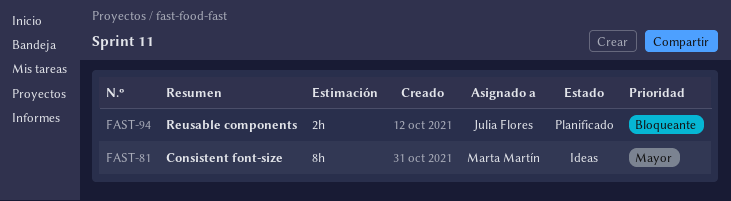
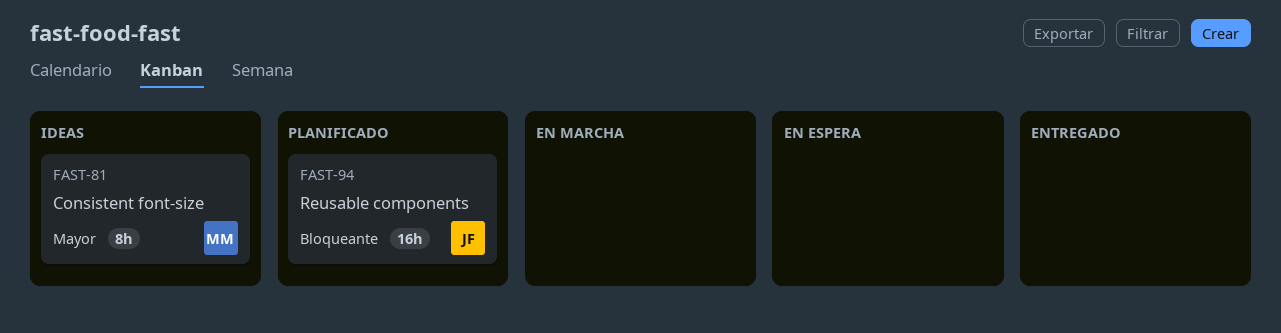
FAST-94, estimate: 2h -> 16h

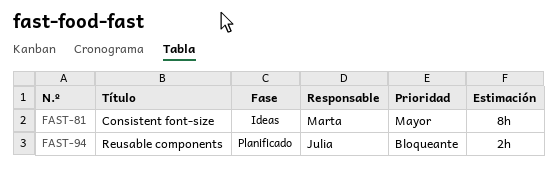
FAST-94, estimate: 16h -> 2h

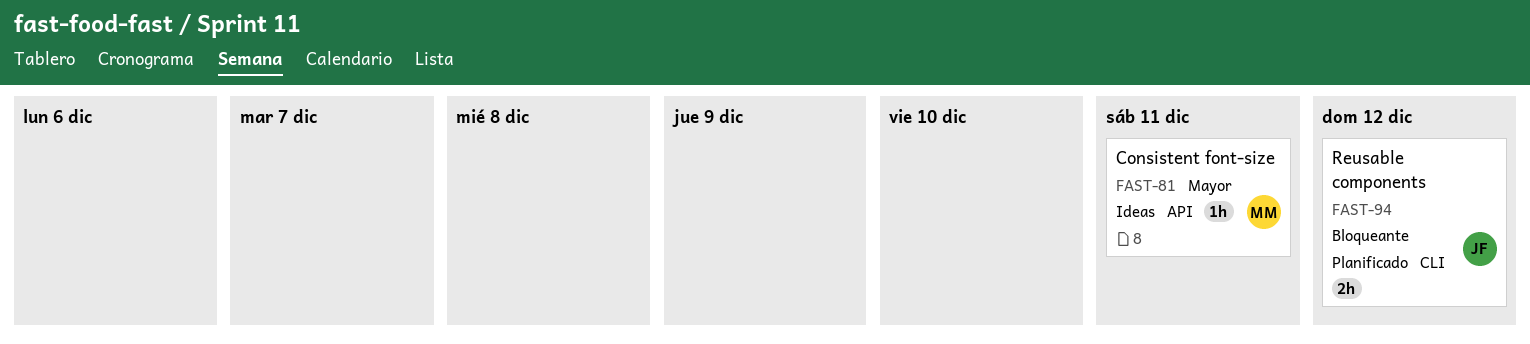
FAST-81, estimate: 8h -> 1h

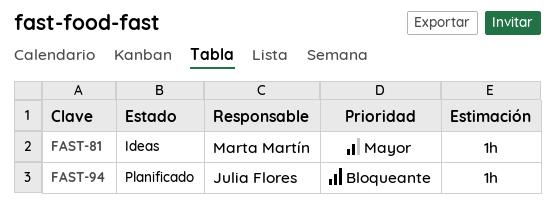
FAST-94, estimate: 2h -> 1h

